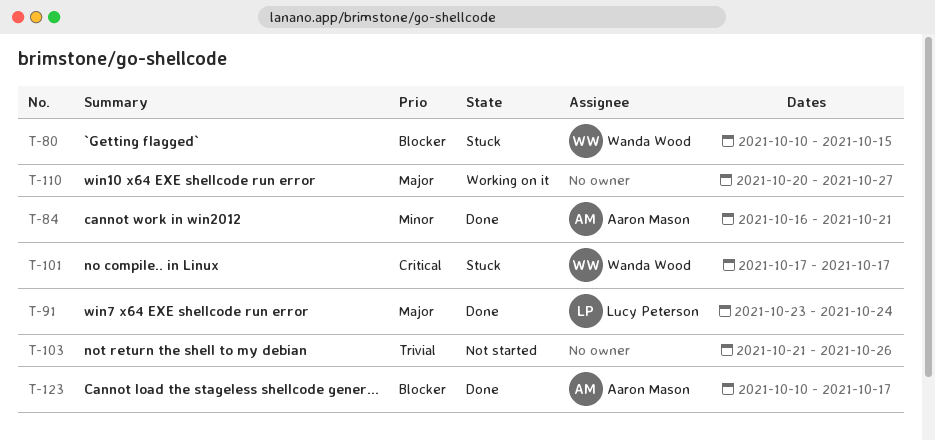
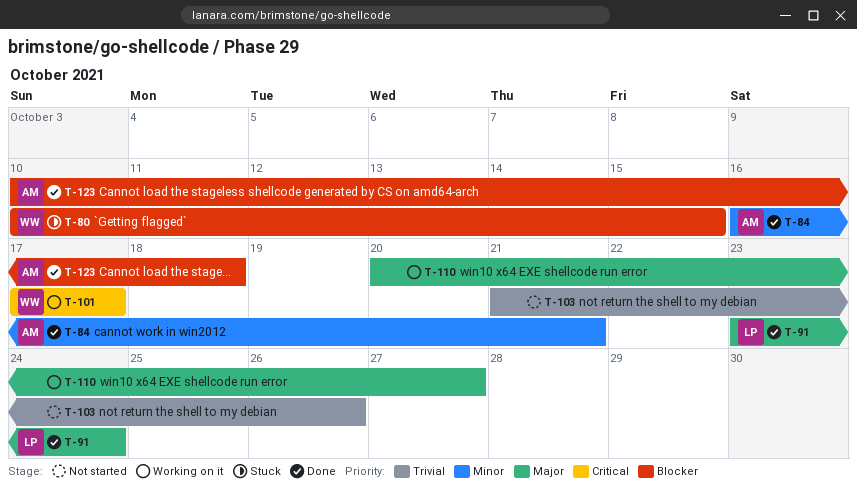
T-101, status: Stuck -> Working on it
T-123, due: Oct 17 -> Oct 18

